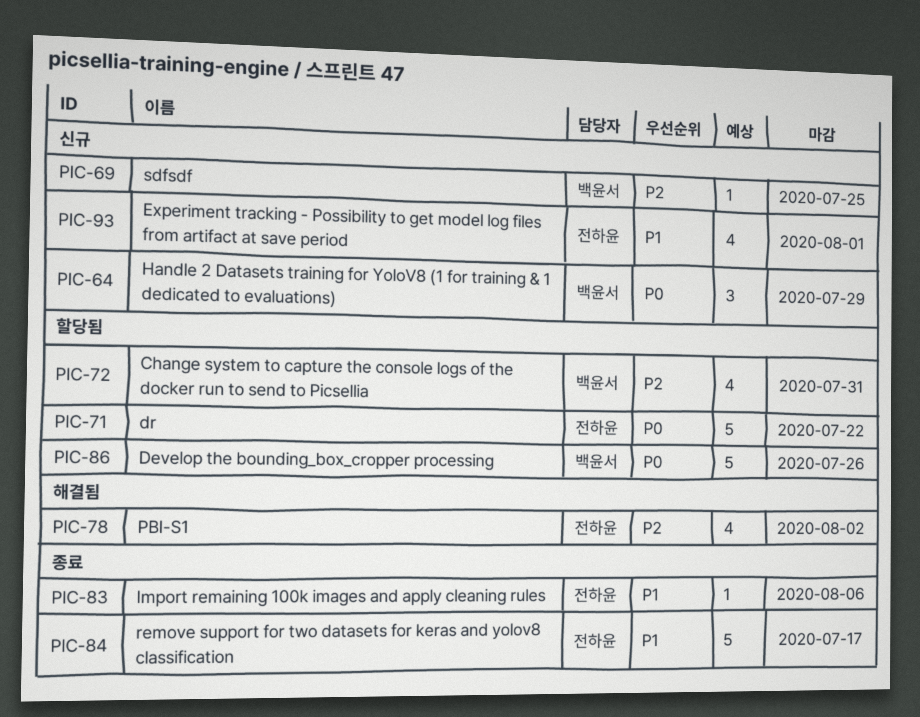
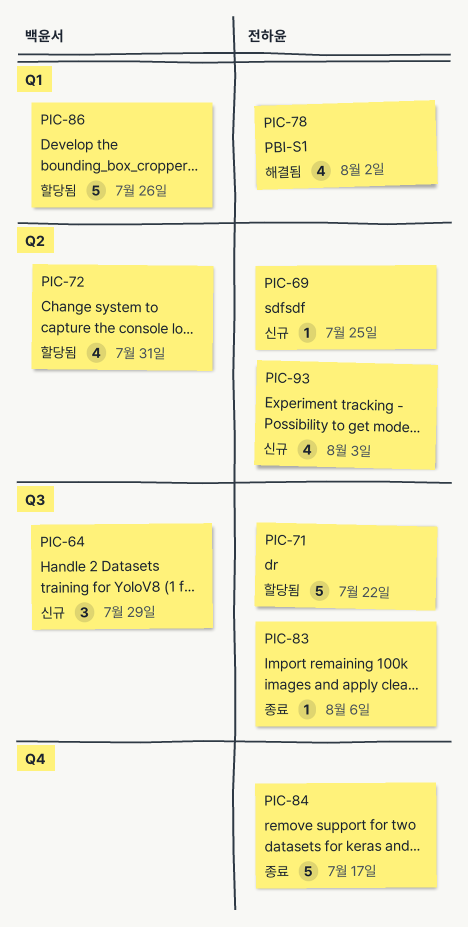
PIC-69, owner: 백윤서 -> 전하윤
PIC-93, due: Aug 1 -> Aug 3

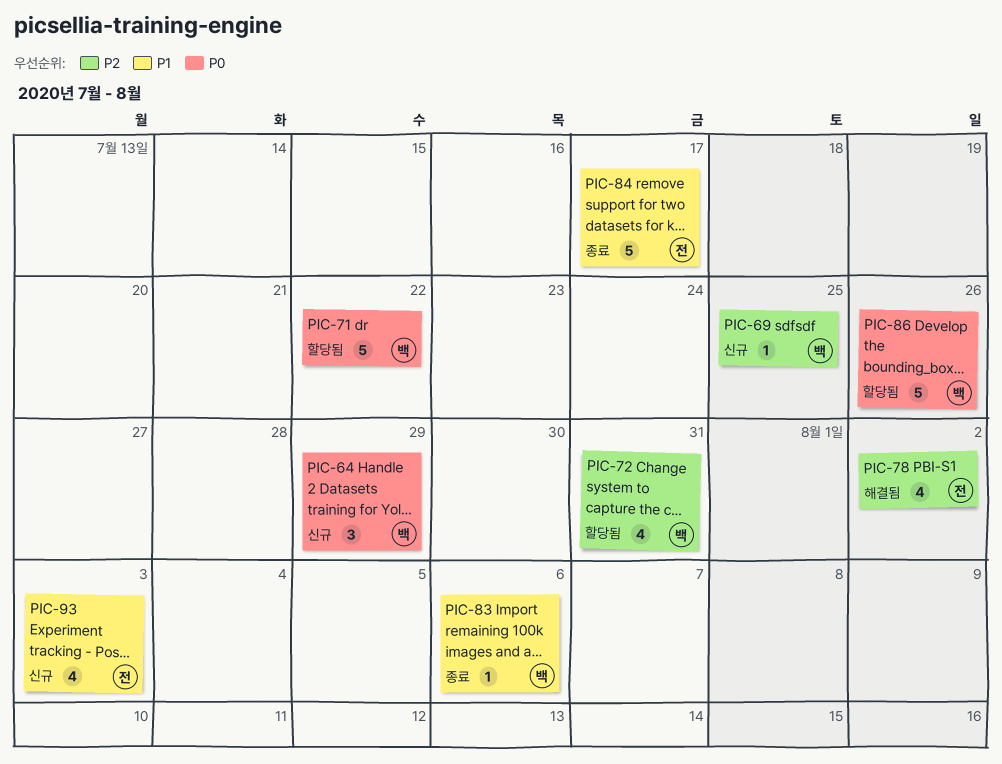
PIC-69, owner: 전하윤 -> 백윤서
PIC-71, owner: 전하윤 -> 백윤서
PIC-83, owner: 전하윤 -> 백윤서

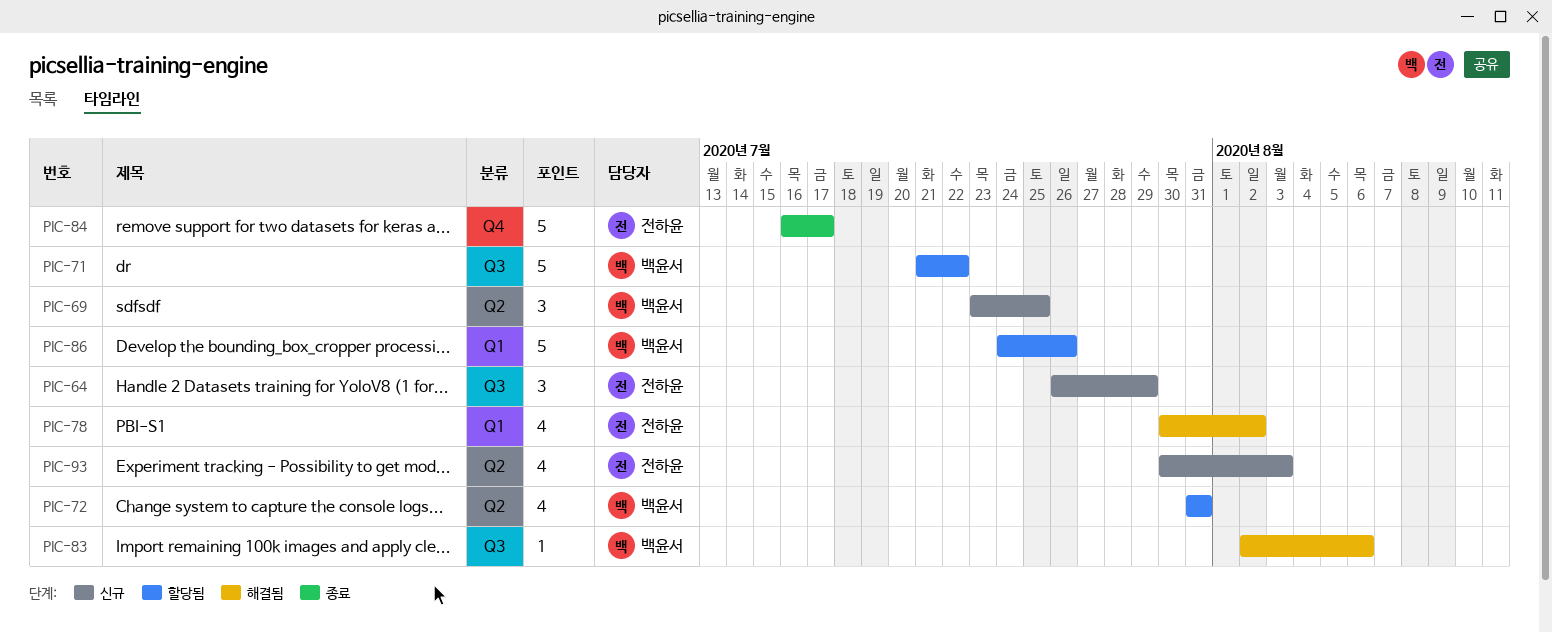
PIC-64, owner: 백윤서 -> 전하윤
PIC-69, estimate: 1 -> 3
PIC-83, status: 종료 -> 해결됨

